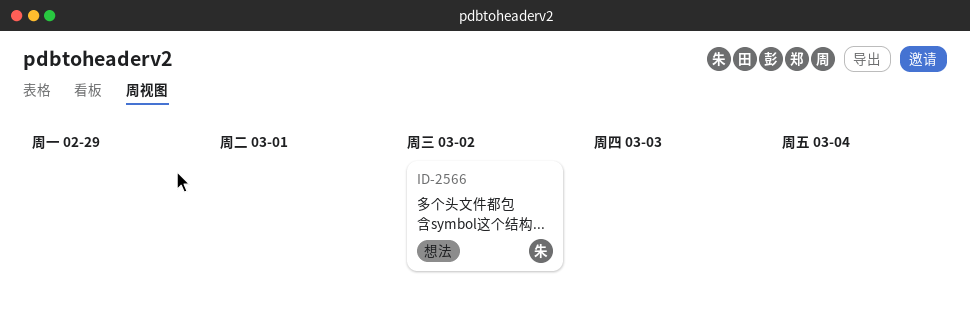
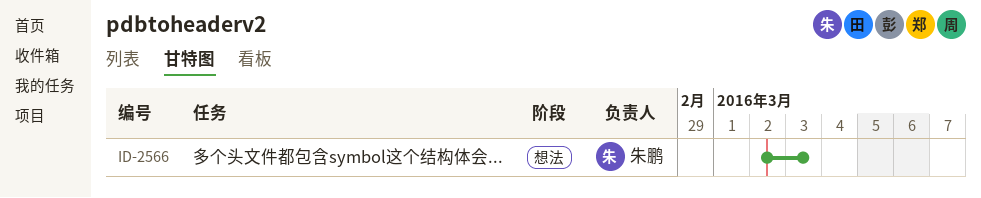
ID-2566, due: Mar 2 -> Mar 3

